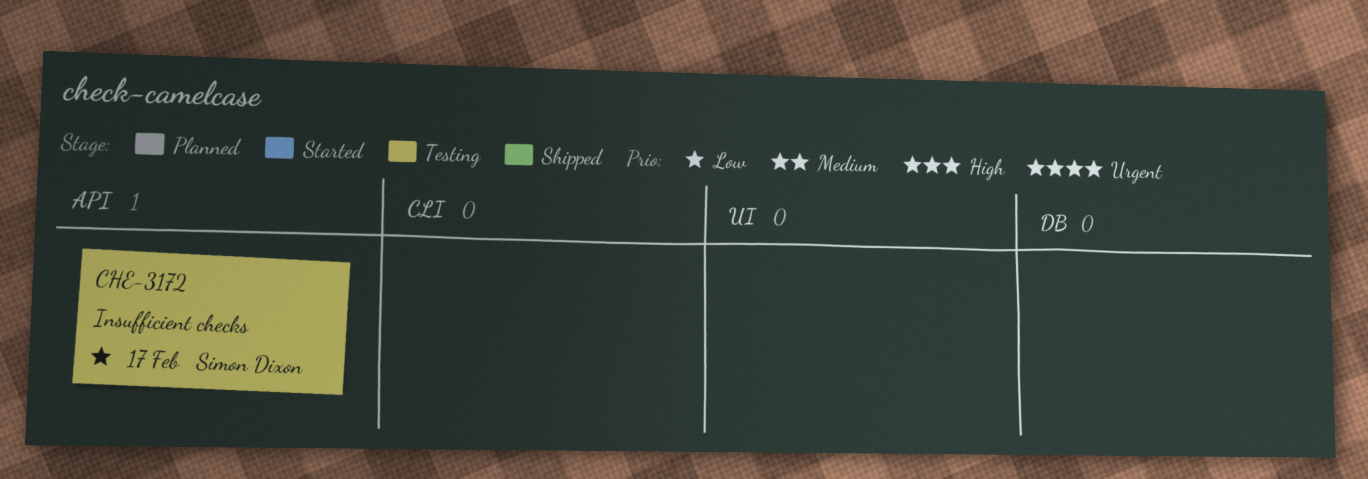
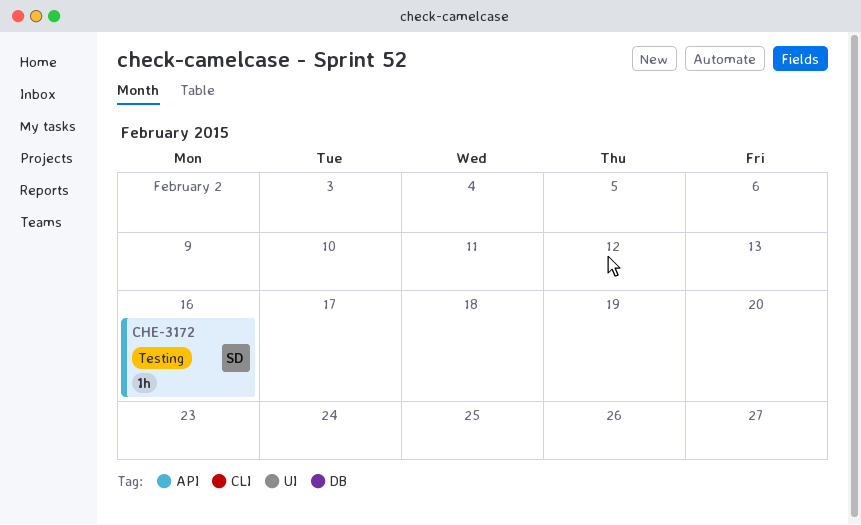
CHE-3172, due: Feb 17 -> Feb 16

